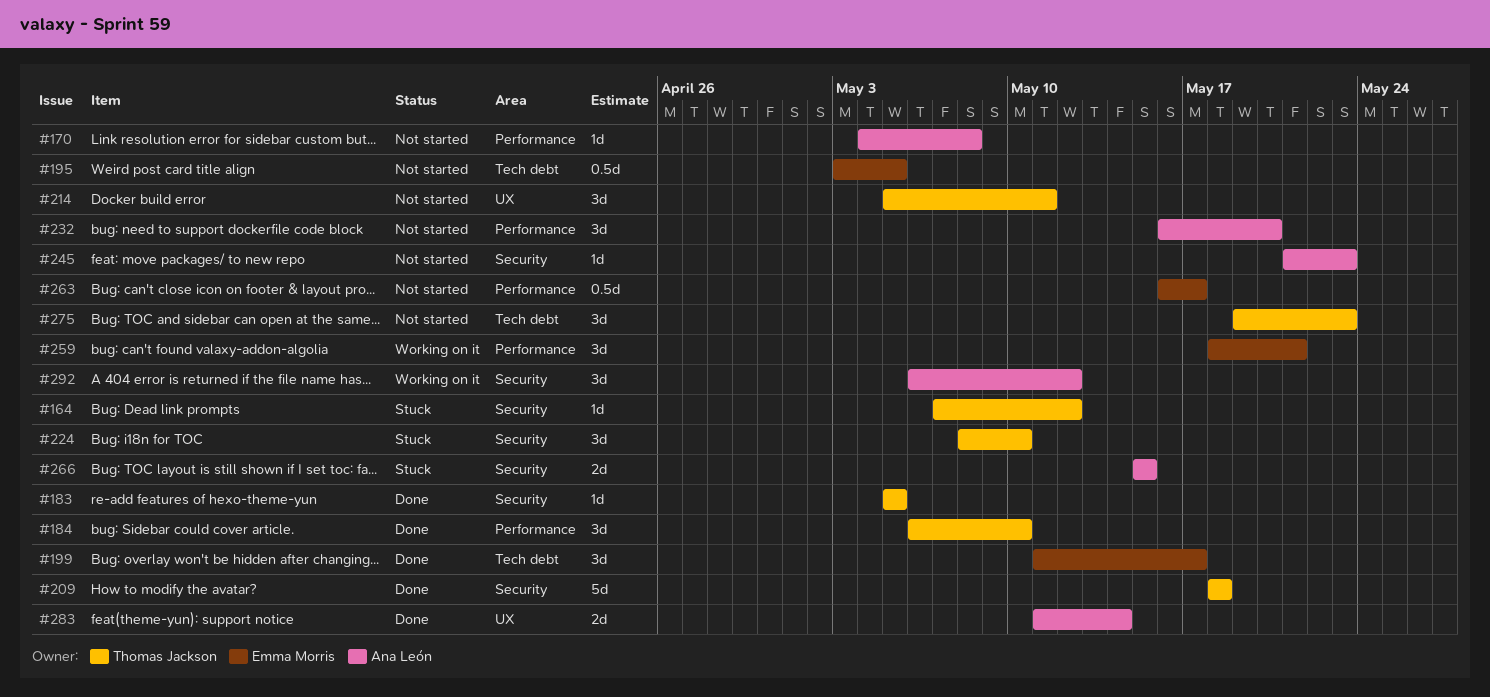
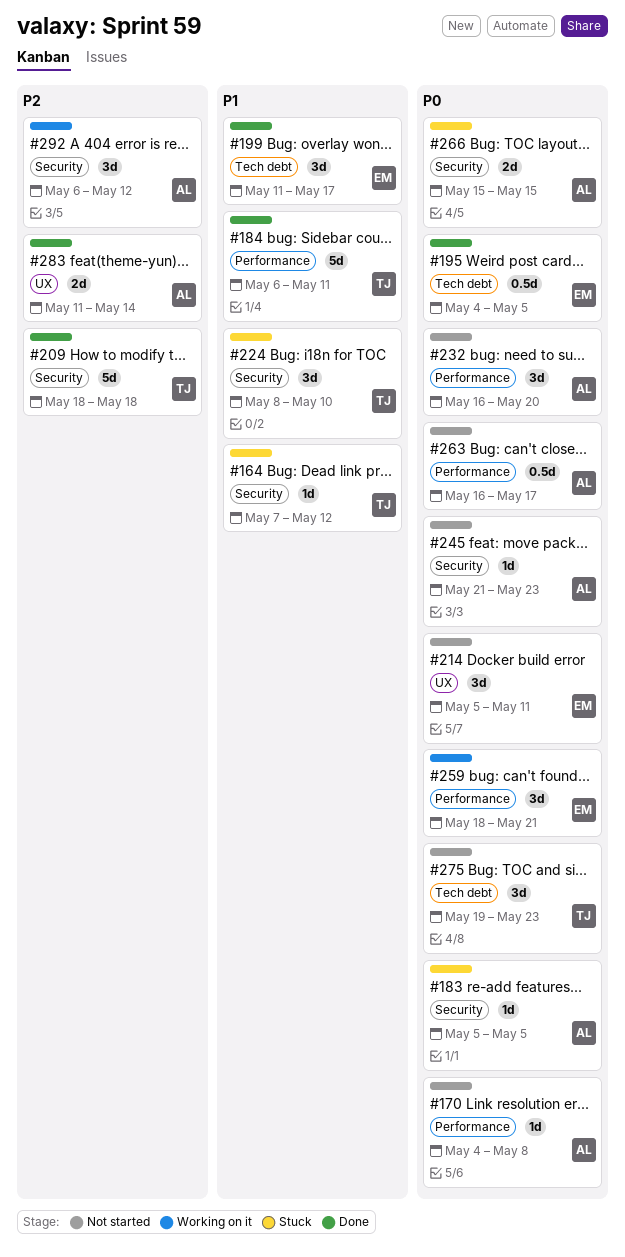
#183, status: Done -> Stuck
#183, owner: Thomas Jackson -> Ana León
#184, estimate: 3d -> 5d
#184, due: May 10 -> May 11
#195, status: Not started -> Done
#195, start: May 3 -> May 4
#214, owner: Thomas Jackson -> Emma Morris
#263, owner: Emma Morris -> Ana León

